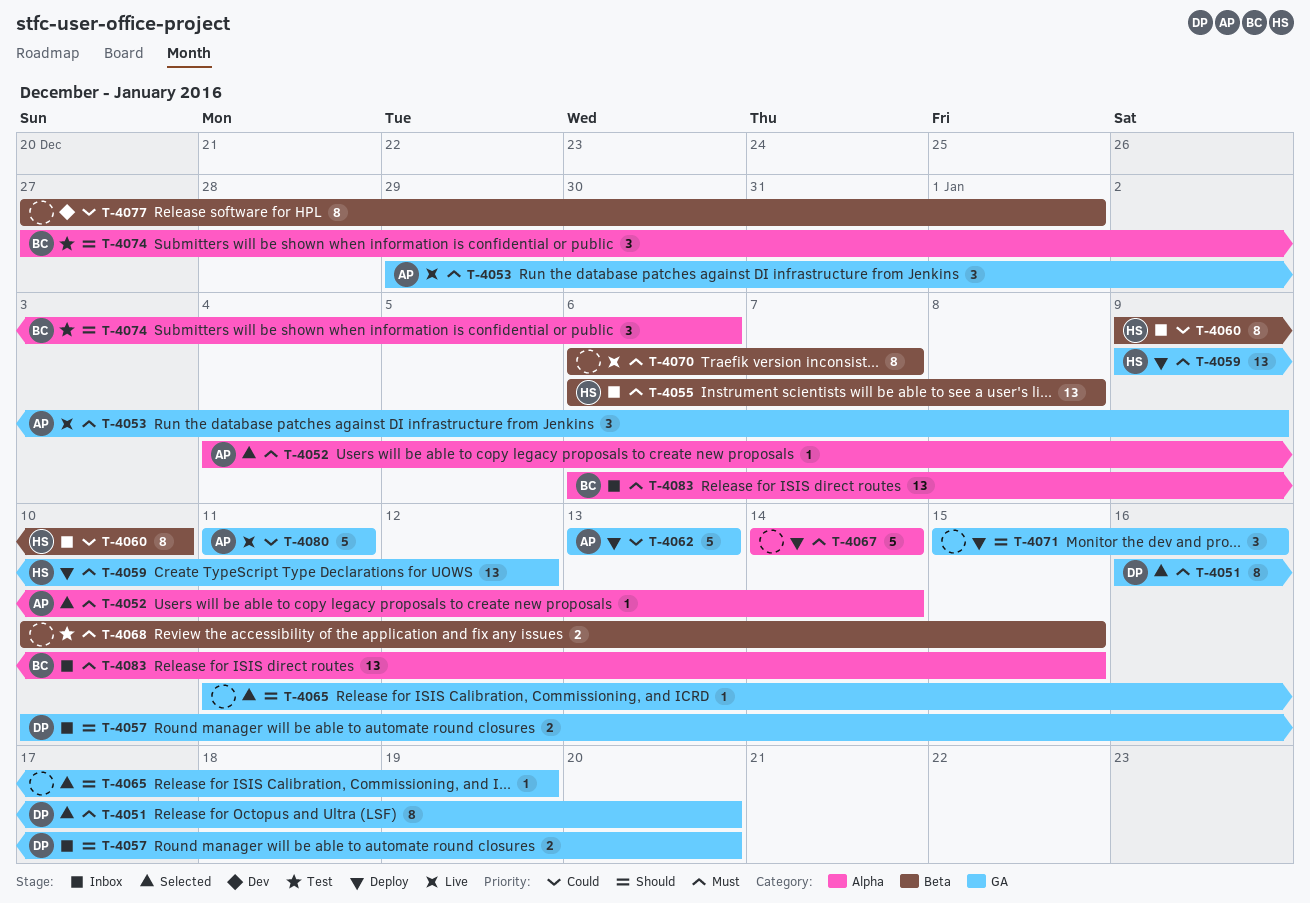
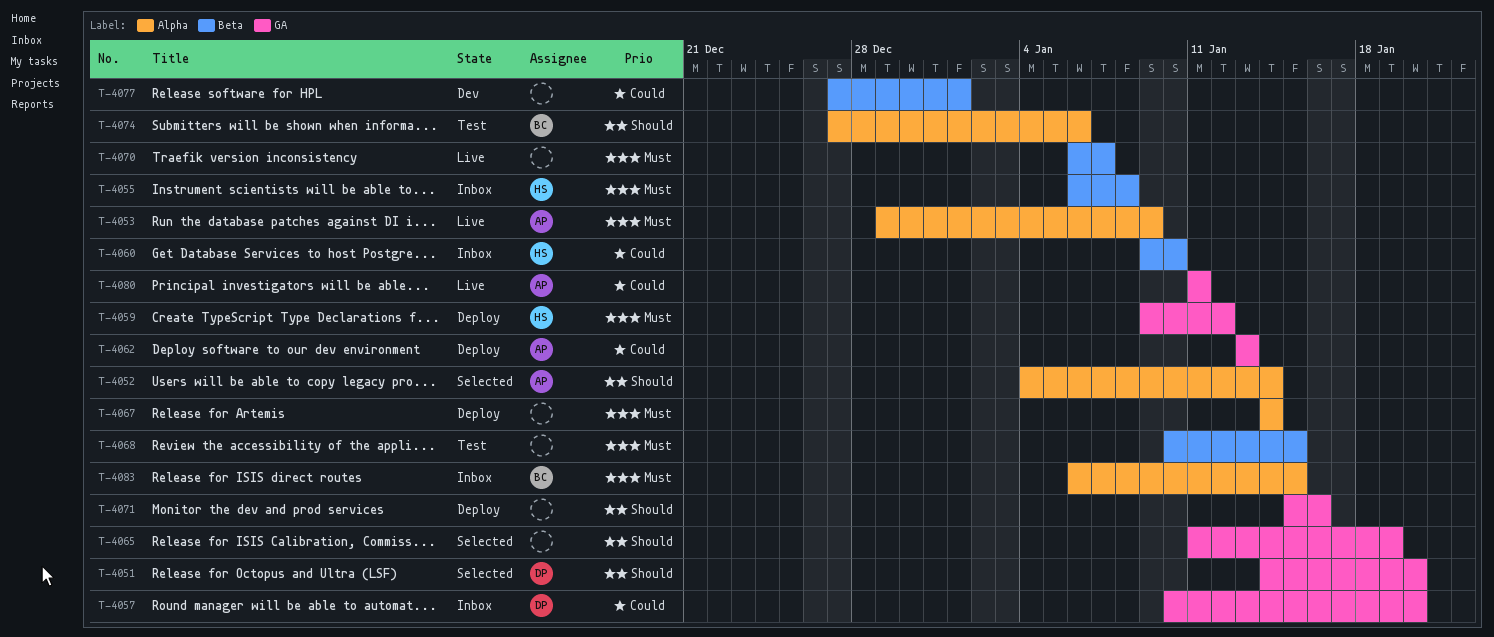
T-4051, priority: Must -> Should
T-4051, start: Jan 16 -> Jan 14
T-4052, priority: Must -> Should
T-4053, label: GA -> Alpha
T-4057, priority: Should -> Could

